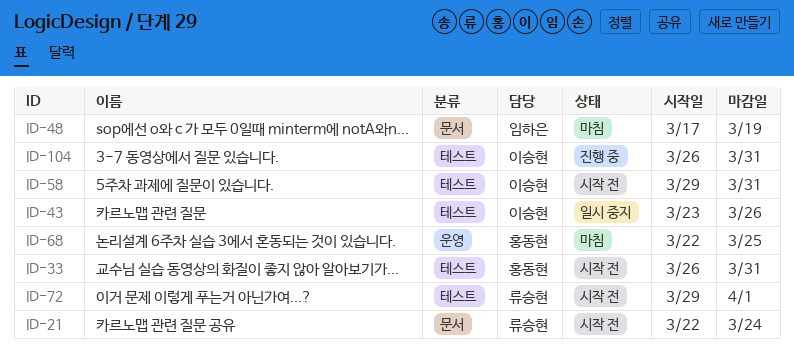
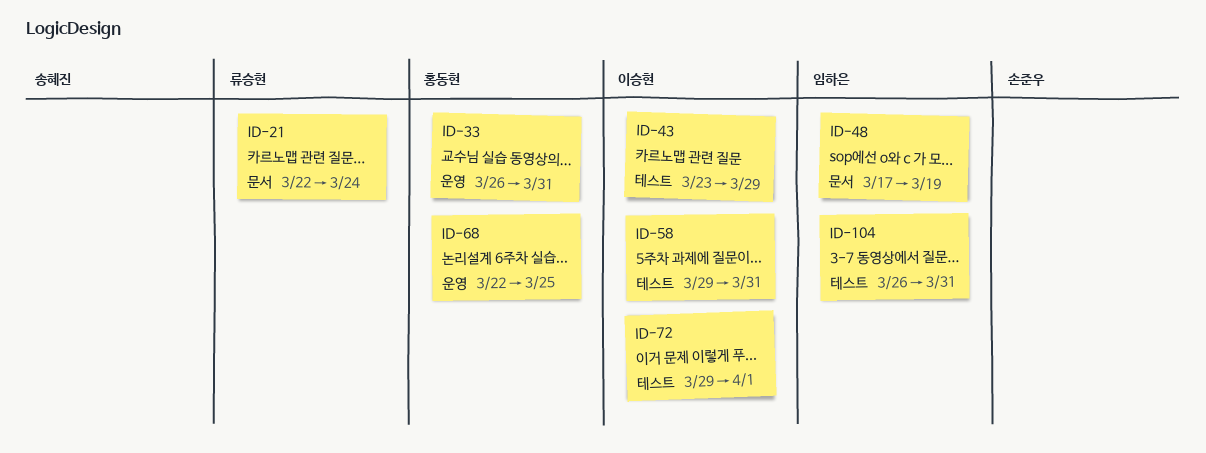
ID-33, label: 테스트 -> 운영
ID-43, due: Mar 26 -> Mar 29
ID-72, owner: 류승현 -> 이승현
ID-104, owner: 이승현 -> 임하은

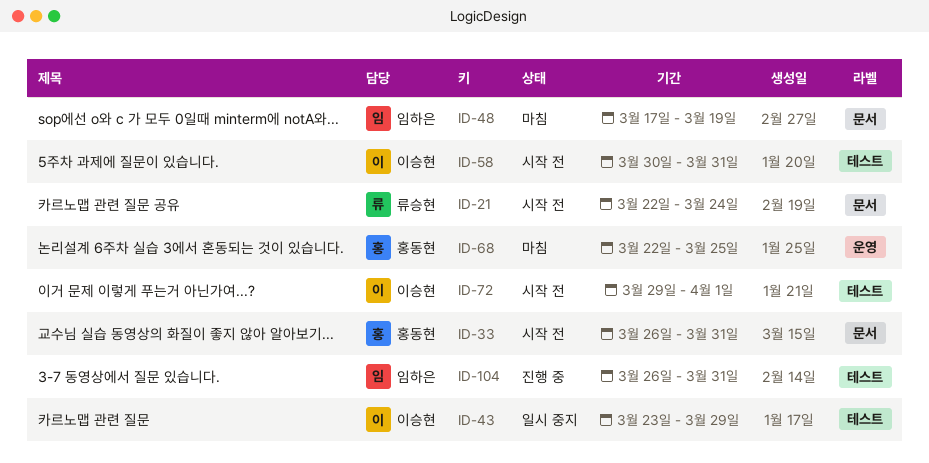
ID-33, label: 운영 -> 문서
ID-58, start: Mar 29 -> Mar 30

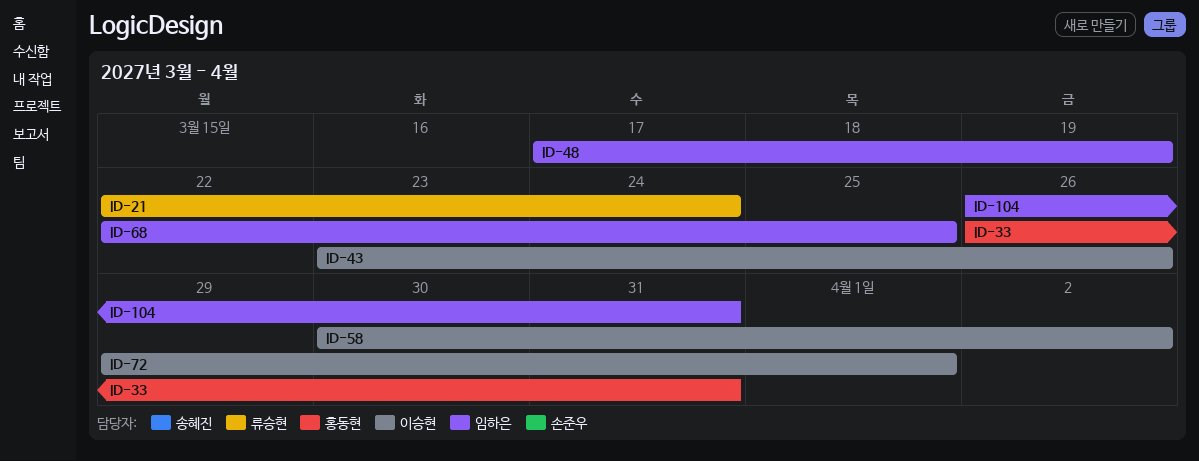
ID-43, due: Mar 29 -> Mar 26
ID-58, due: Mar 31 -> Apr 2
ID-68, owner: 홍동현 -> 임하은

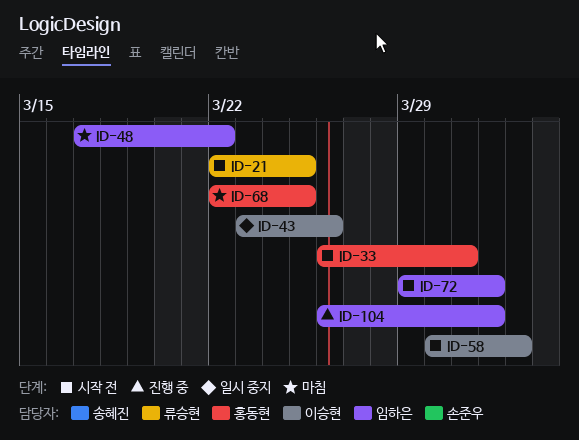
ID-21, due: Mar 24 -> Mar 25
ID-48, due: Mar 19 -> Mar 22
ID-68, owner: 임하은 -> 홍동현
ID-72, owner: 이승현 -> 임하은
ID-104, due: Mar 31 -> Apr 1

